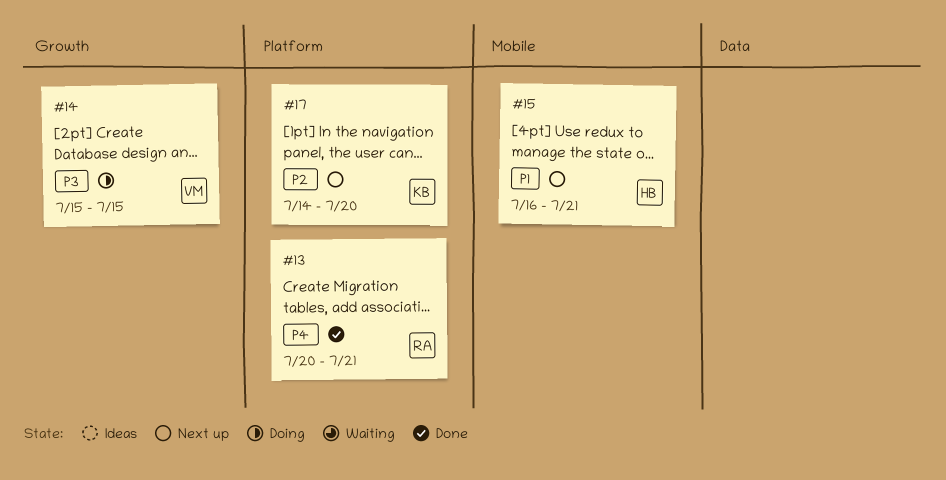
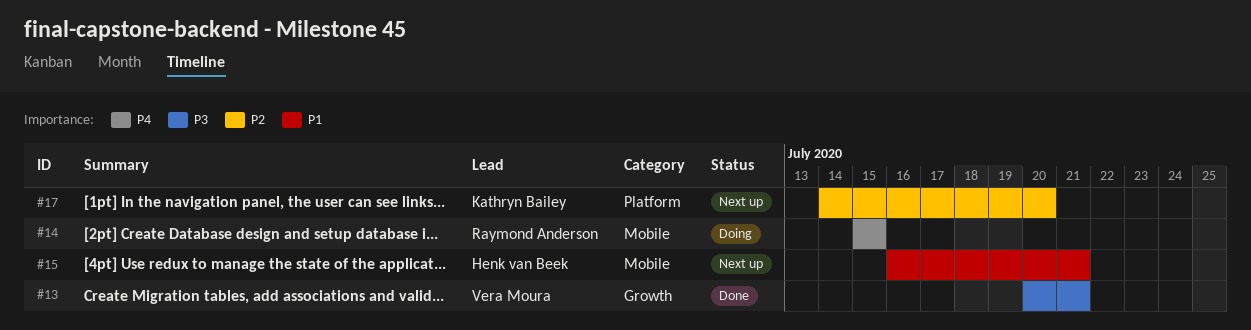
#13, owner: Raymond Anderson -> Vera Moura
#13, priority: P4 -> P3
#13, label: Platform -> Growth
#14, owner: Vera Moura -> Raymond Anderson
#14, priority: P3 -> P4
#14, label: Growth -> Mobile

